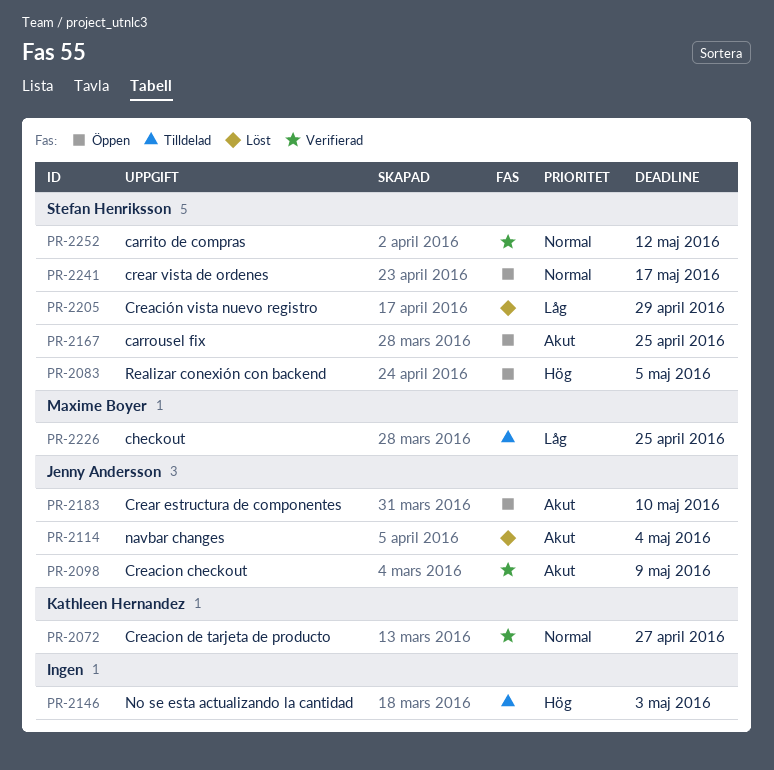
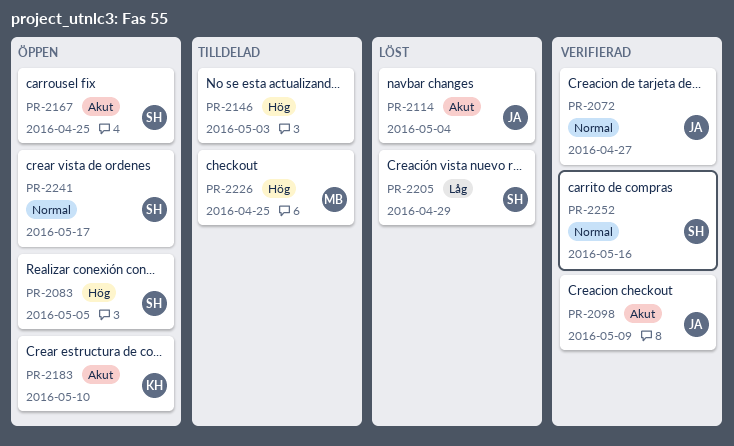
PR-2072, owner: Kathleen Hernandez -> Jenny Andersson
PR-2183, owner: Jenny Andersson -> Kathleen Hernandez
PR-2226, priority: Låg -> Hög
PR-2252, due: May 12 -> May 16

